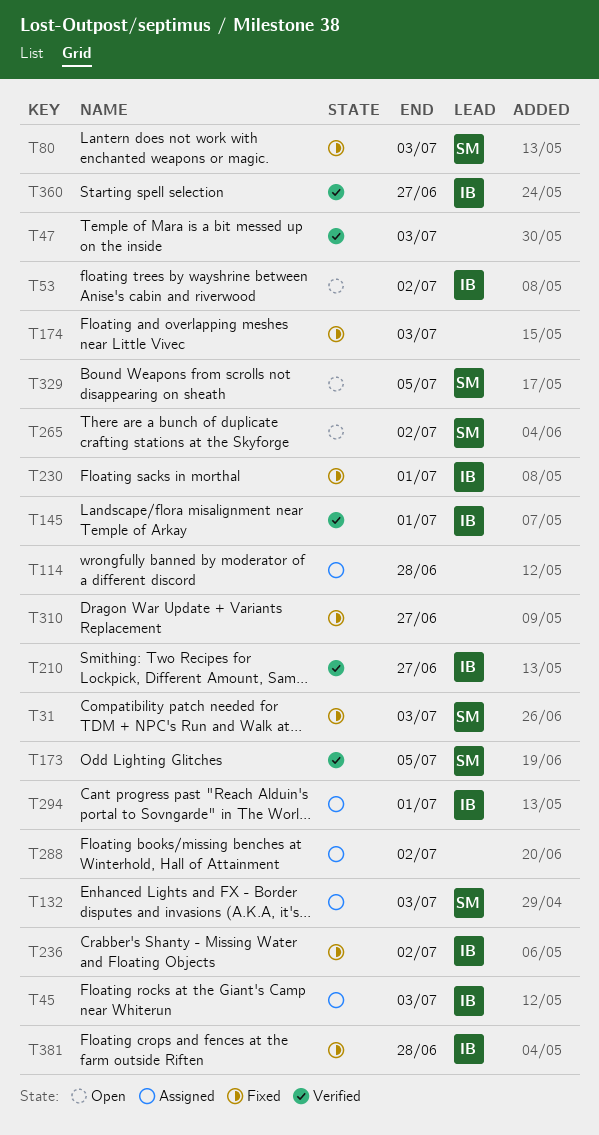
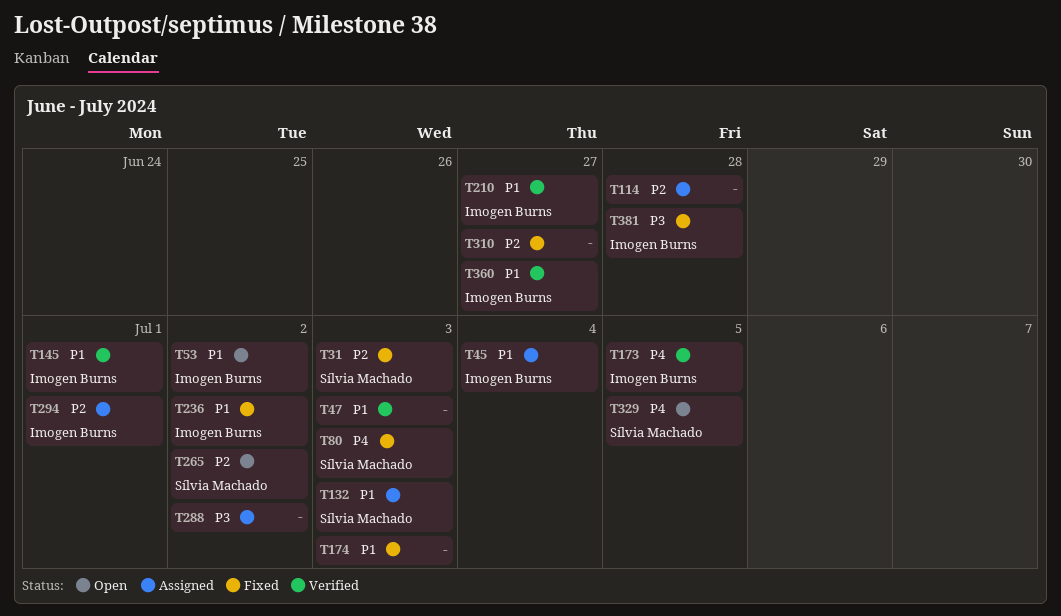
T45, due: Jul 3 -> Jul 4
T173, owner: Sílvia Machado -> Imogen Burns
T230: present -> none

